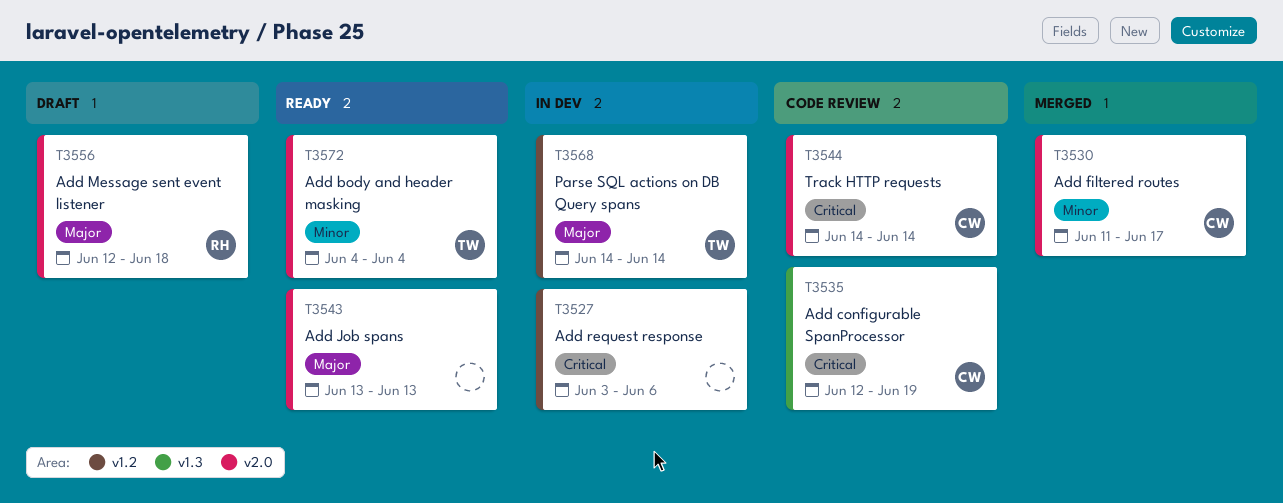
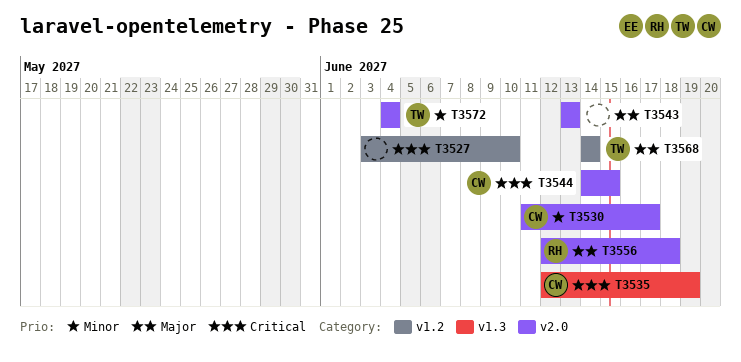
T3527, due: Jun 6 -> Jun 10
T3544, due: Jun 14 -> Jun 15

